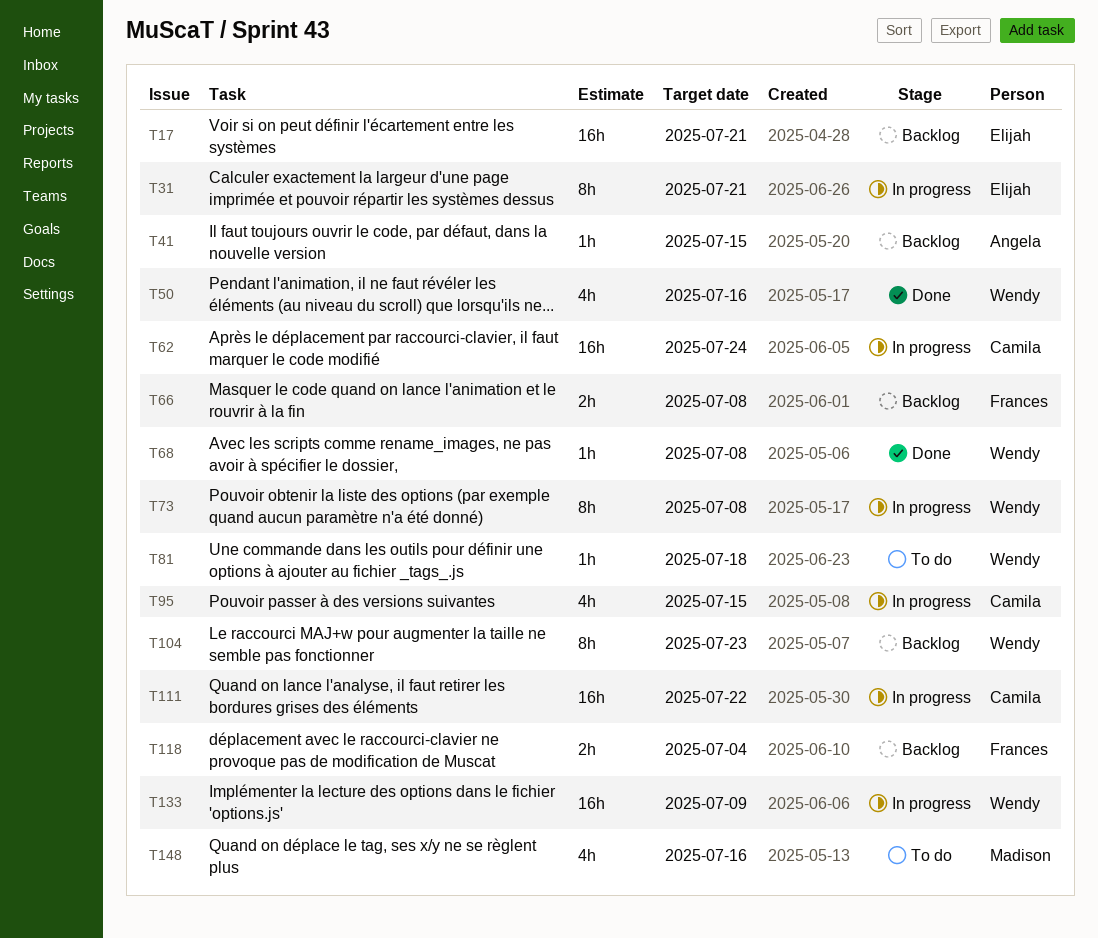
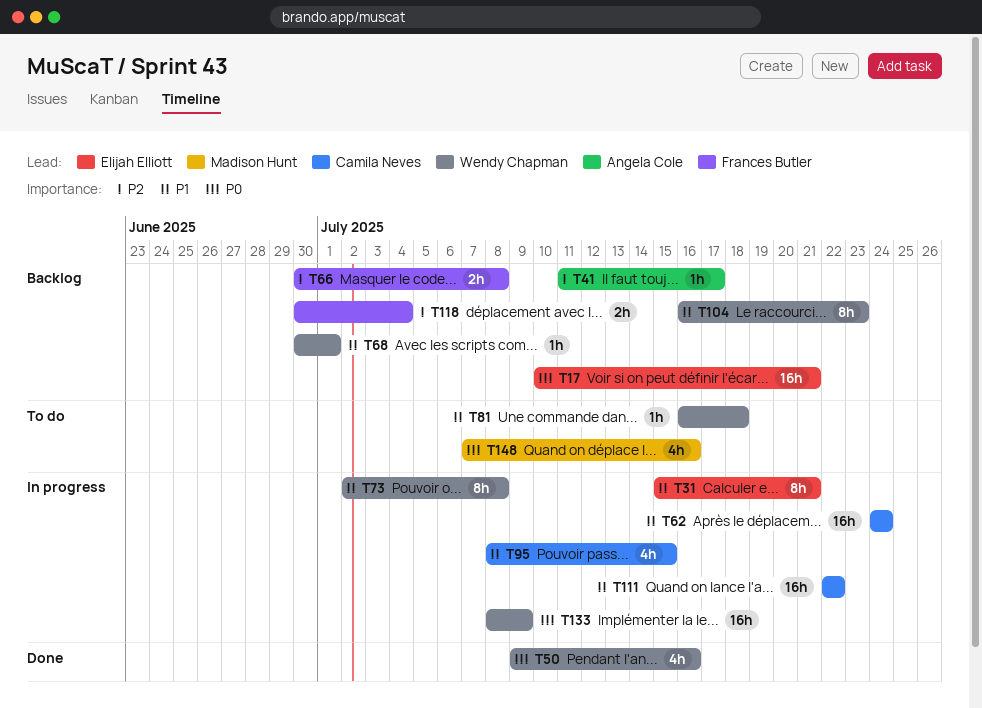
T41, due: Jul 15 -> Jul 17
T68, status: Done -> Backlog
T68, due: Jul 8 -> Jul 1

